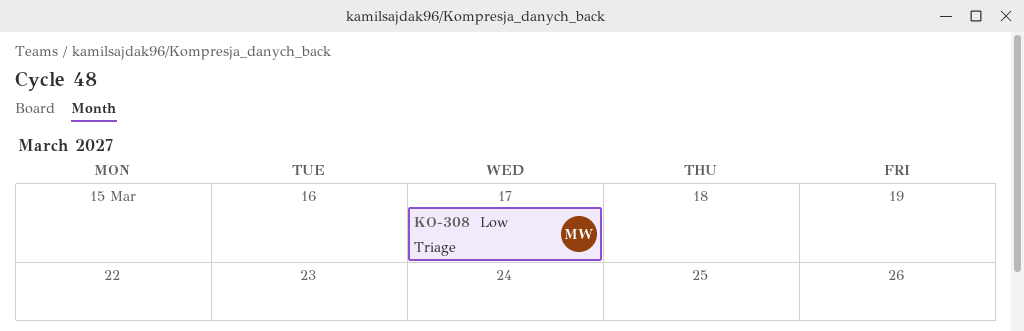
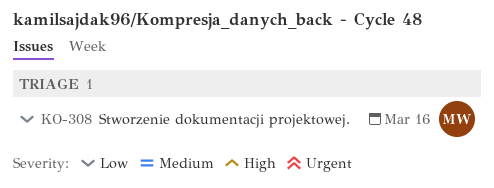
KO-308, due: Mar 17 -> Mar 16

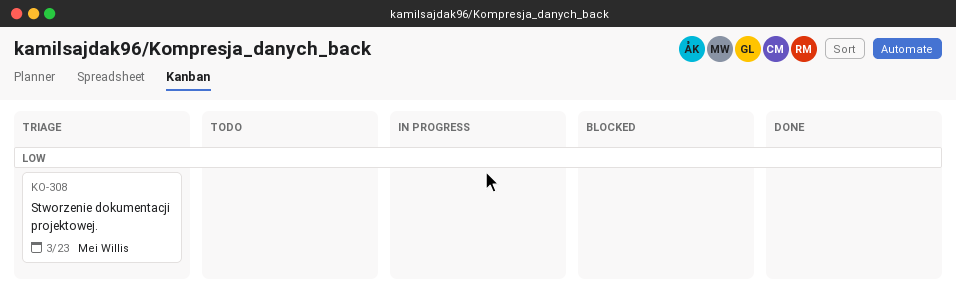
KO-308, due: Mar 16 -> Mar 23

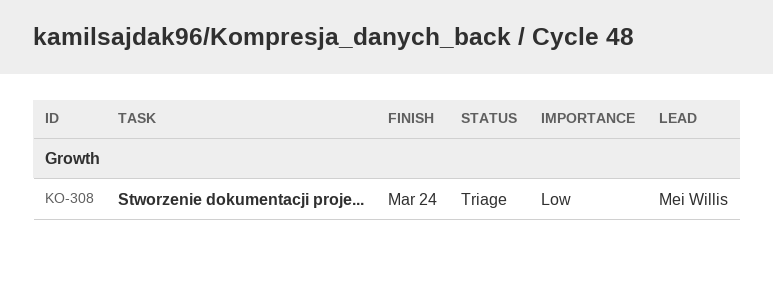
KO-308, due: Mar 23 -> Mar 24

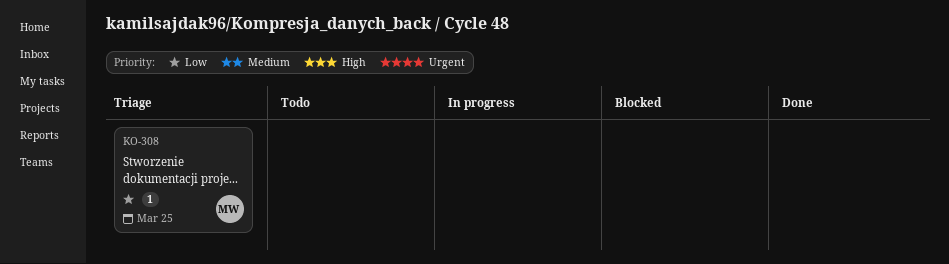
KO-308, due: Mar 24 -> Mar 25

